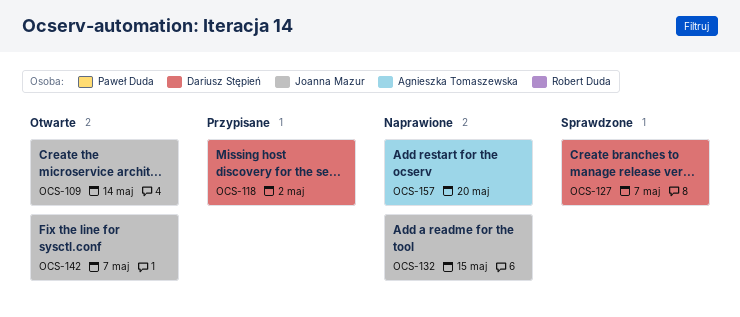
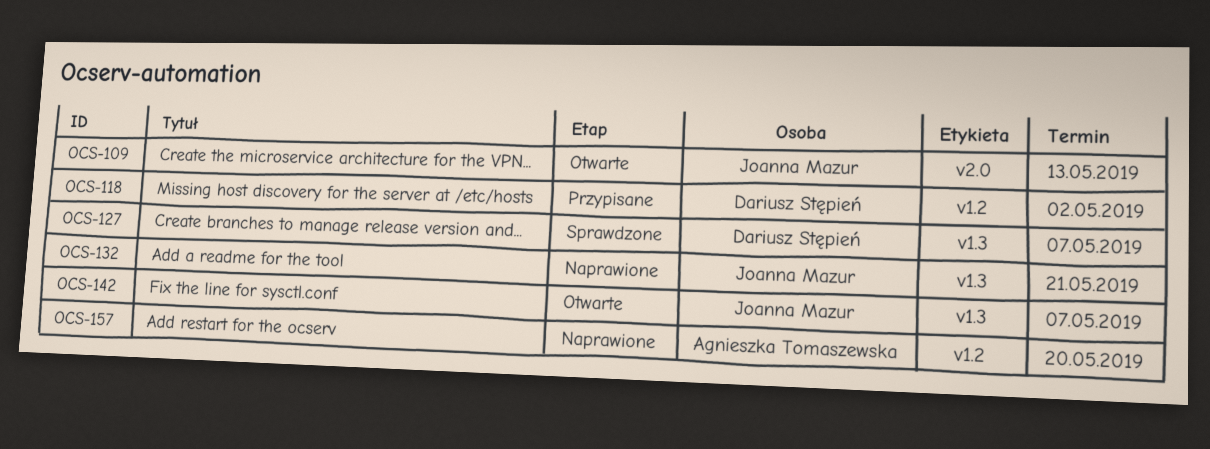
OCS-109, due: May 14 -> May 13
OCS-132, due: May 15 -> May 21

